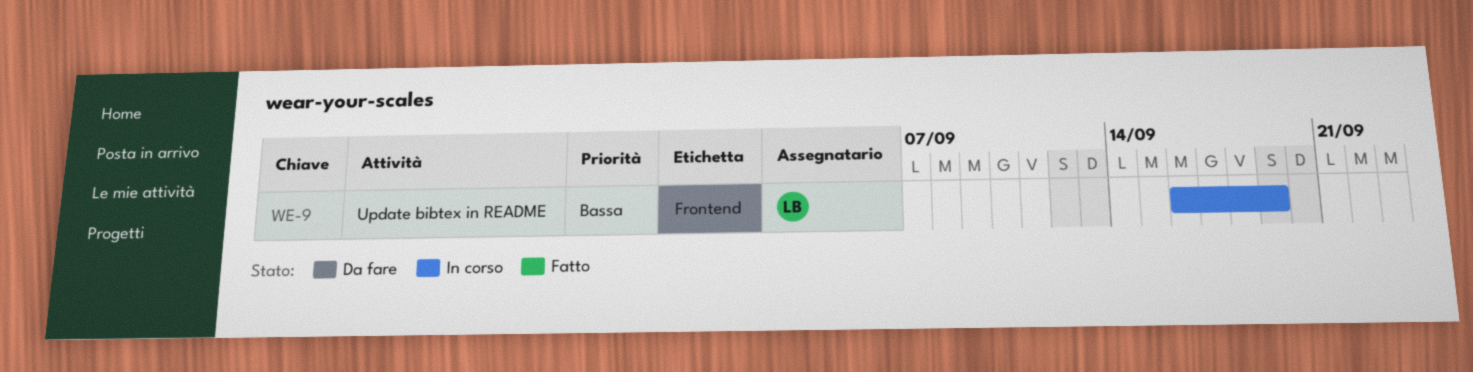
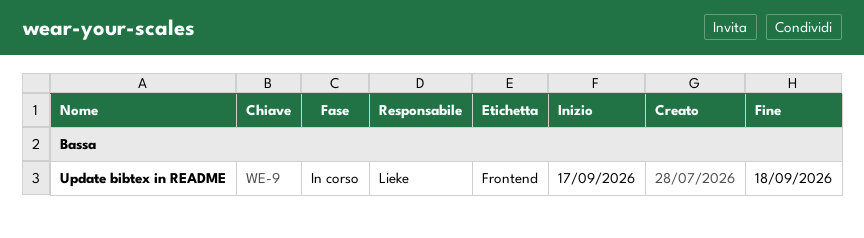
WE-9, start: Sep 16 -> Sep 17
WE-9, due: Sep 19 -> Sep 18

